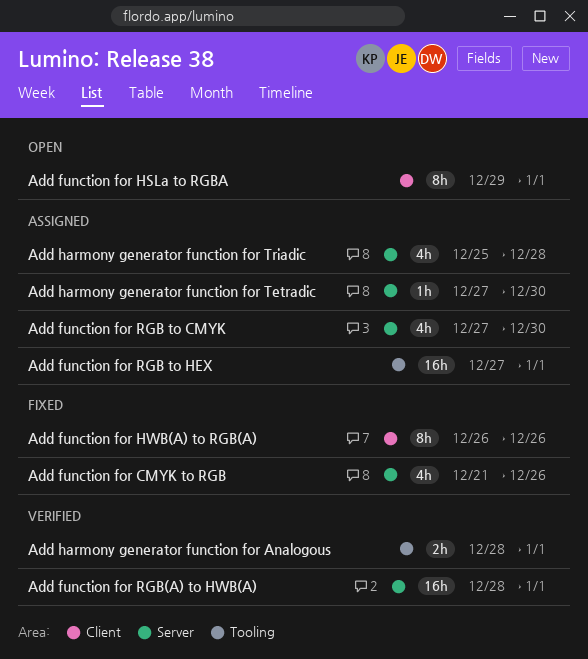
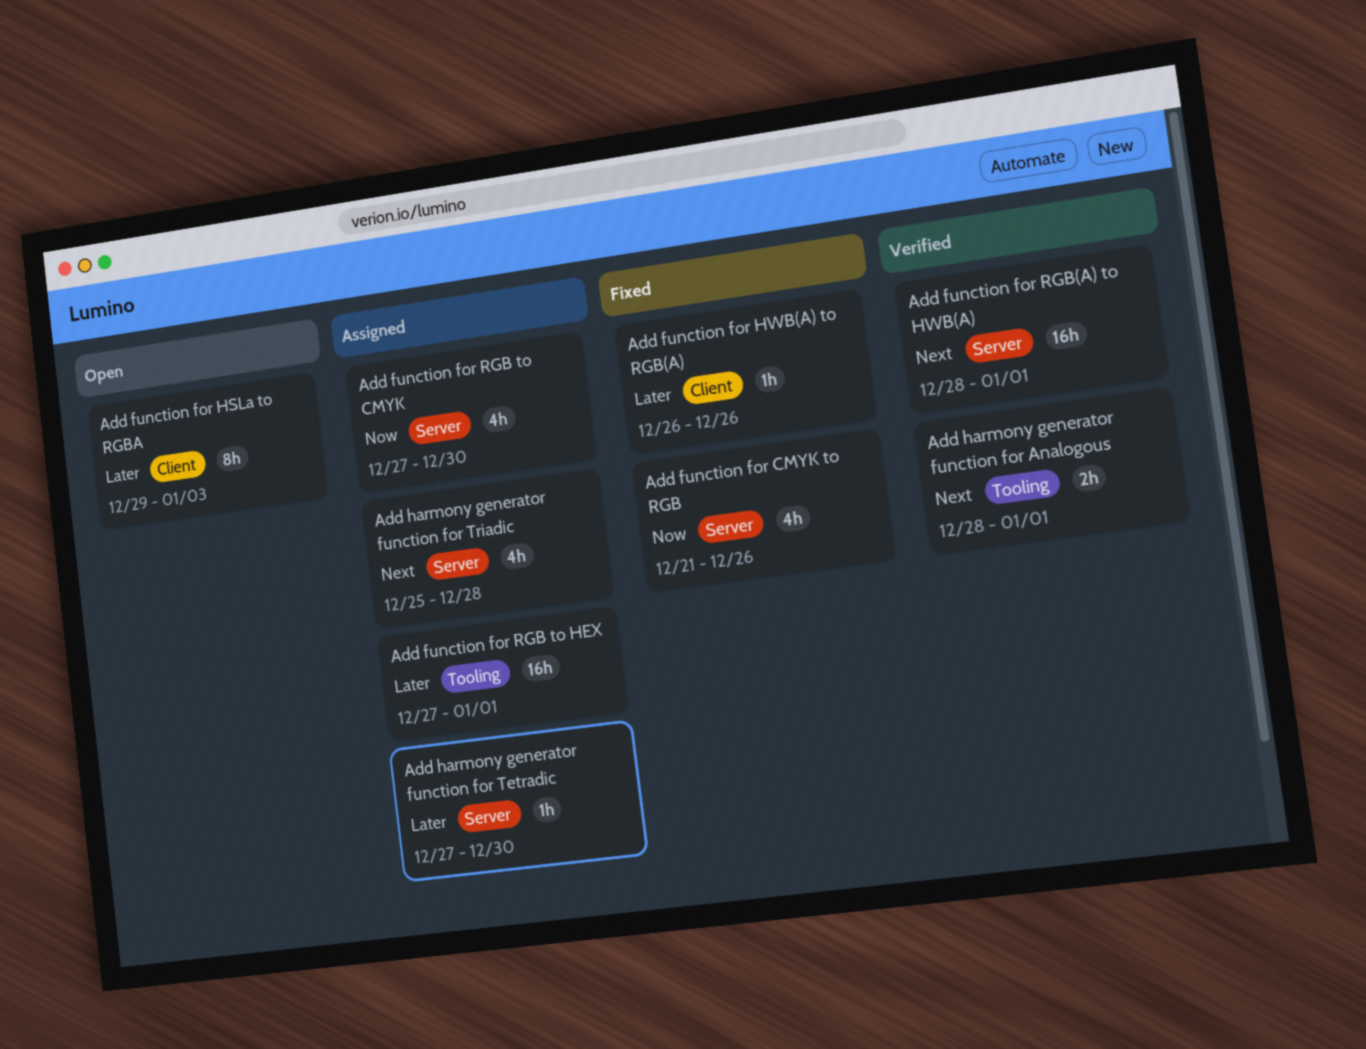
Add function for HSLa to RGBA, due: Jan 1 -> Jan 3
Add function for HWB(A) to RGB(A), estimate: 8h -> 1h

